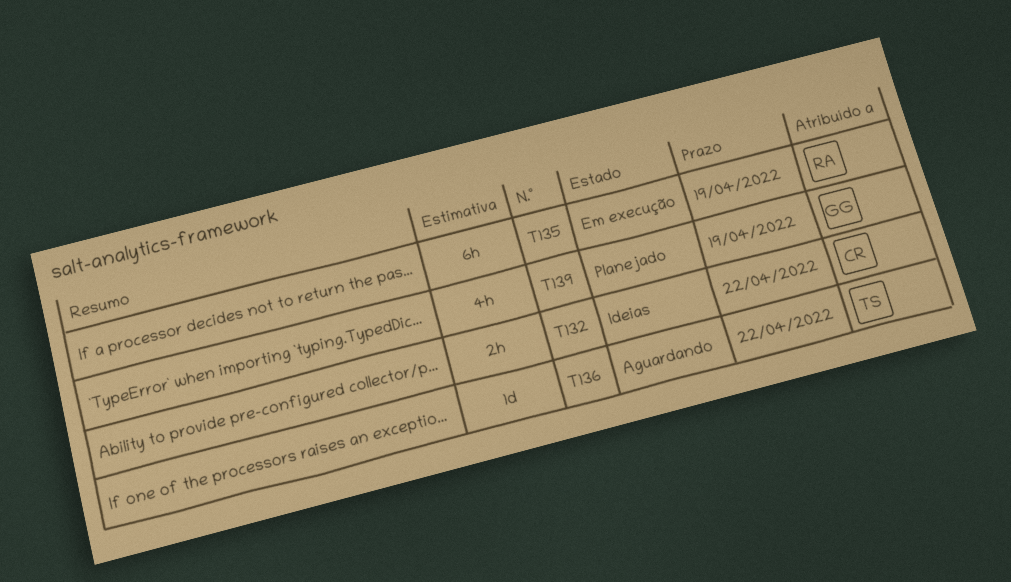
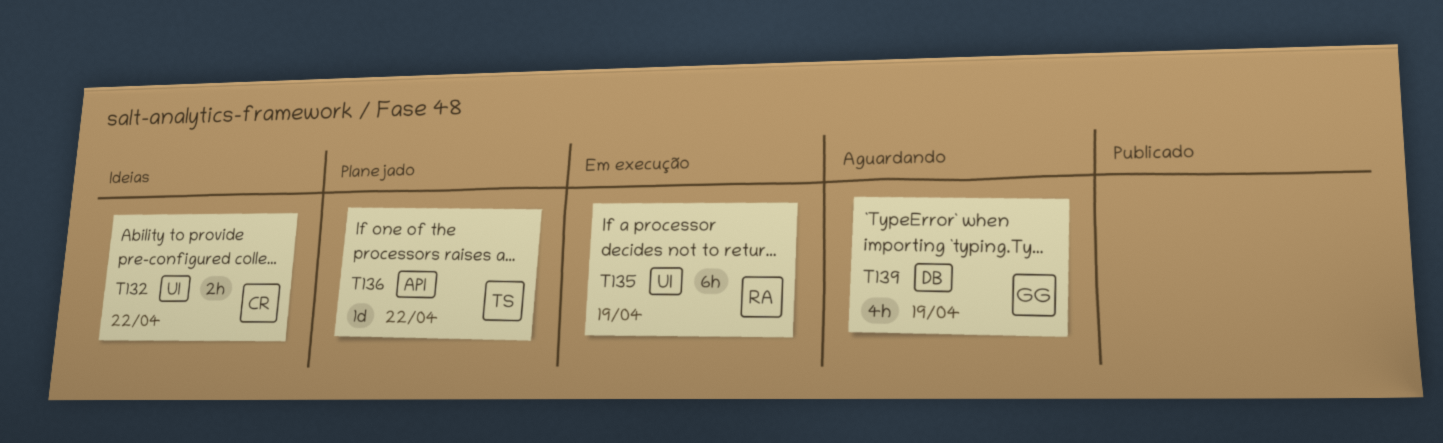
T136, status: Aguardando -> Planejado
T139, status: Planejado -> Aguardando

